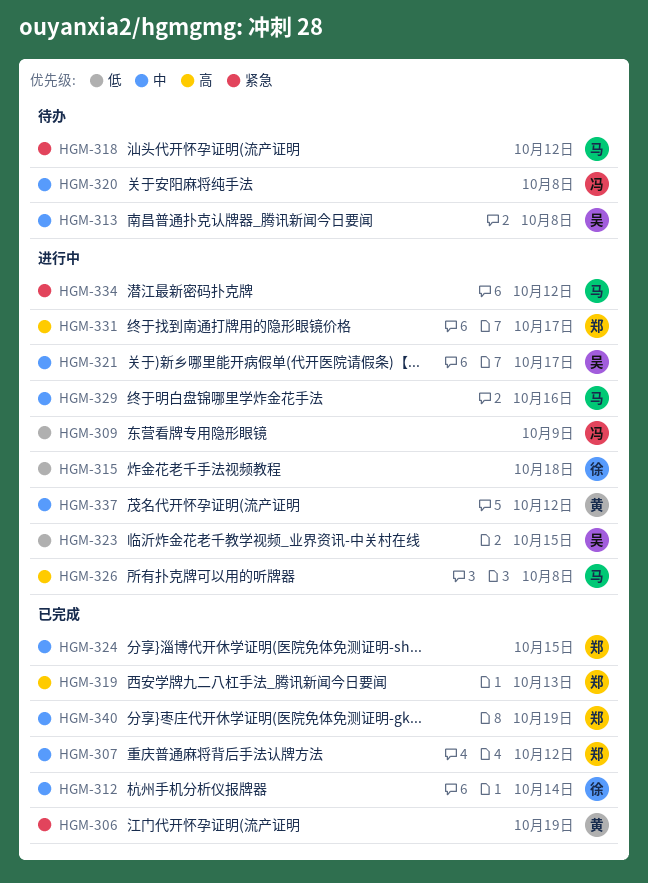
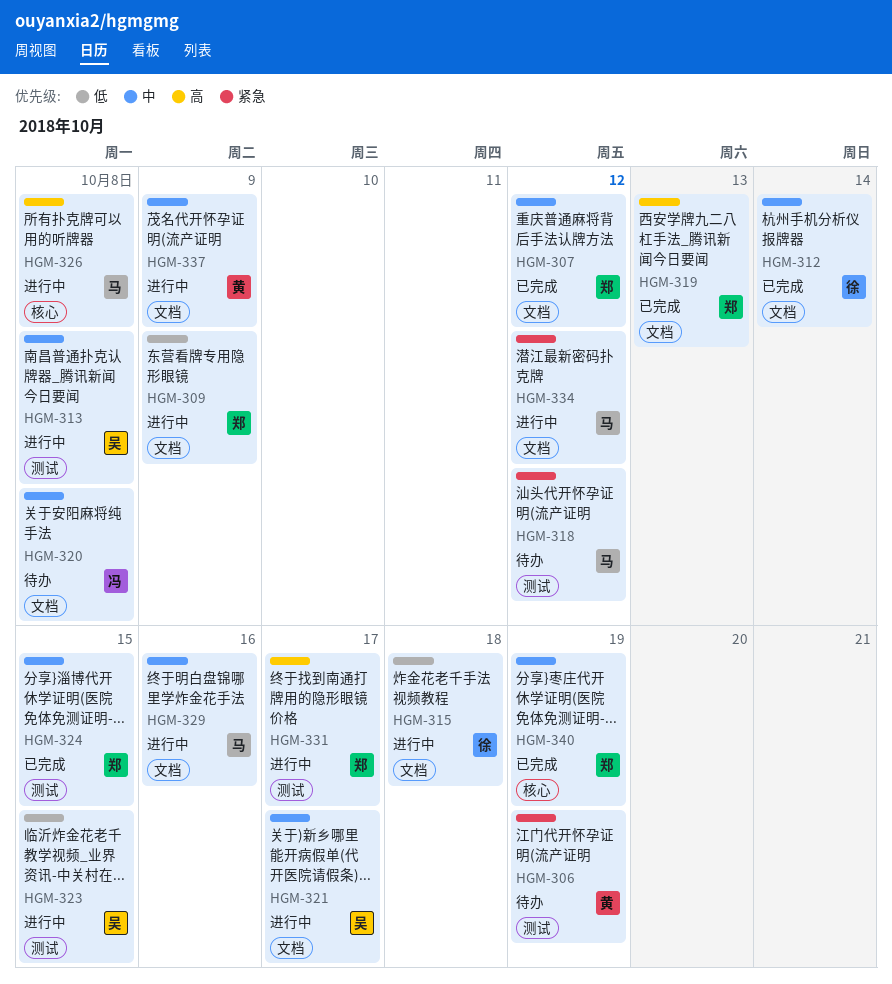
HGM-306, status: 已完成 -> 待办
HGM-309, owner: 冯 -> 郑
HGM-313, status: 待办 -> 进行中
HGM-337, due: Oct 12 -> Oct 9

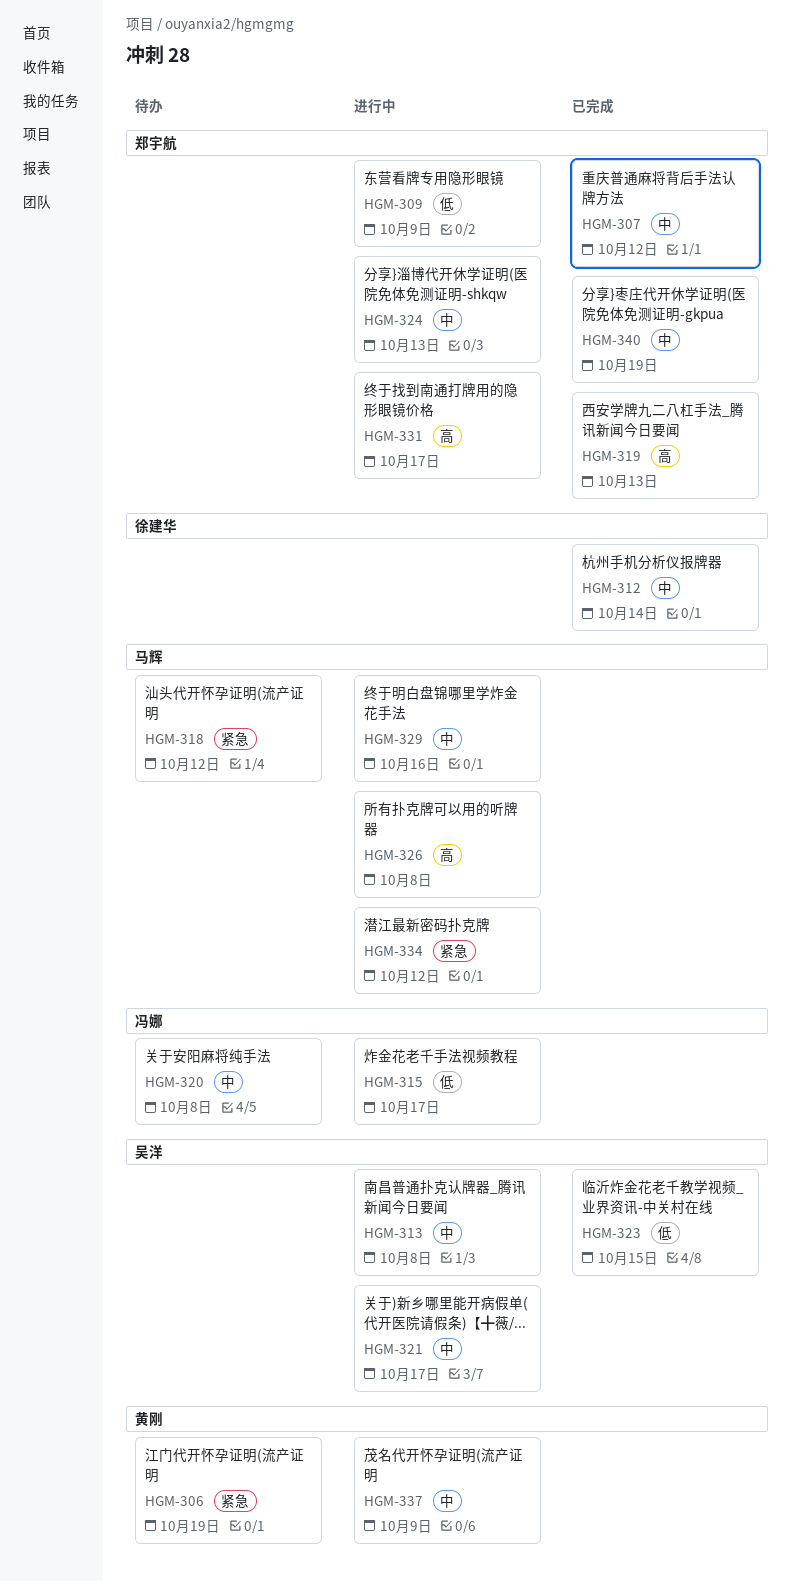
HGM-315, owner: 徐建华 -> 冯娜
HGM-315, due: Oct 18 -> Oct 17
HGM-323, status: 进行中 -> 已完成
HGM-324, status: 已完成 -> 进行中
HGM-324, due: Oct 15 -> Oct 13

